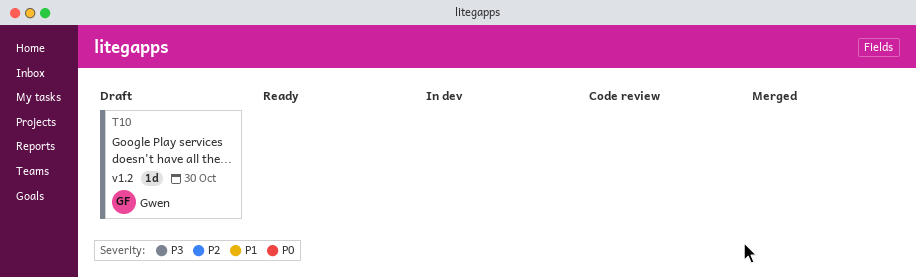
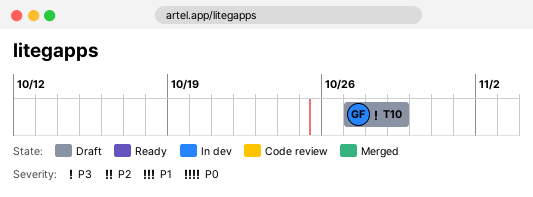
T10, due: Oct 30 -> Oct 29

